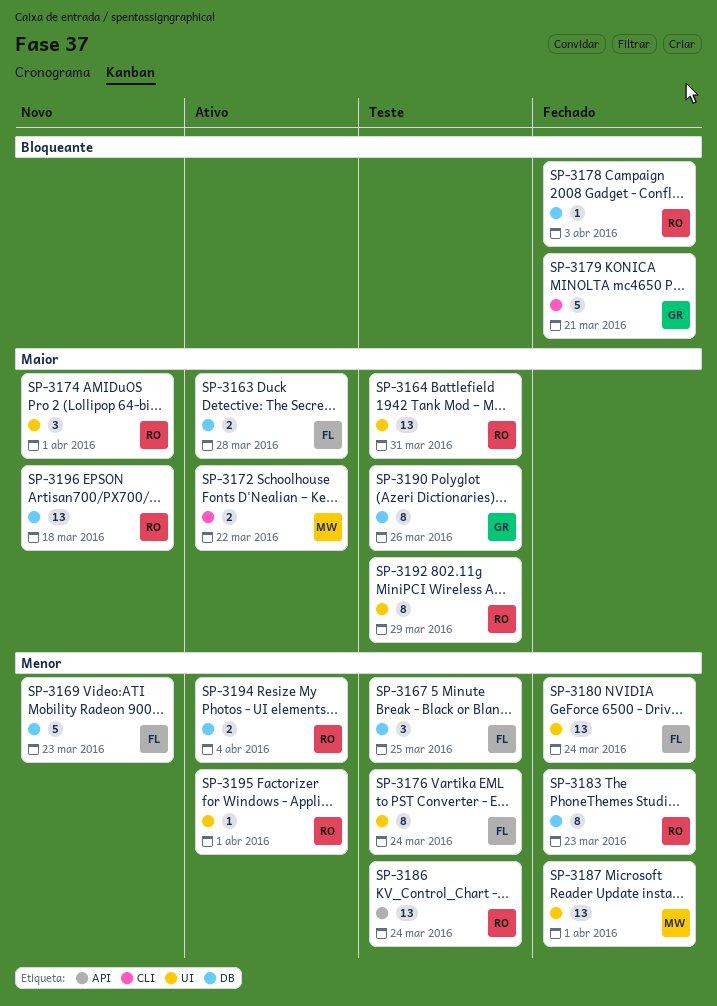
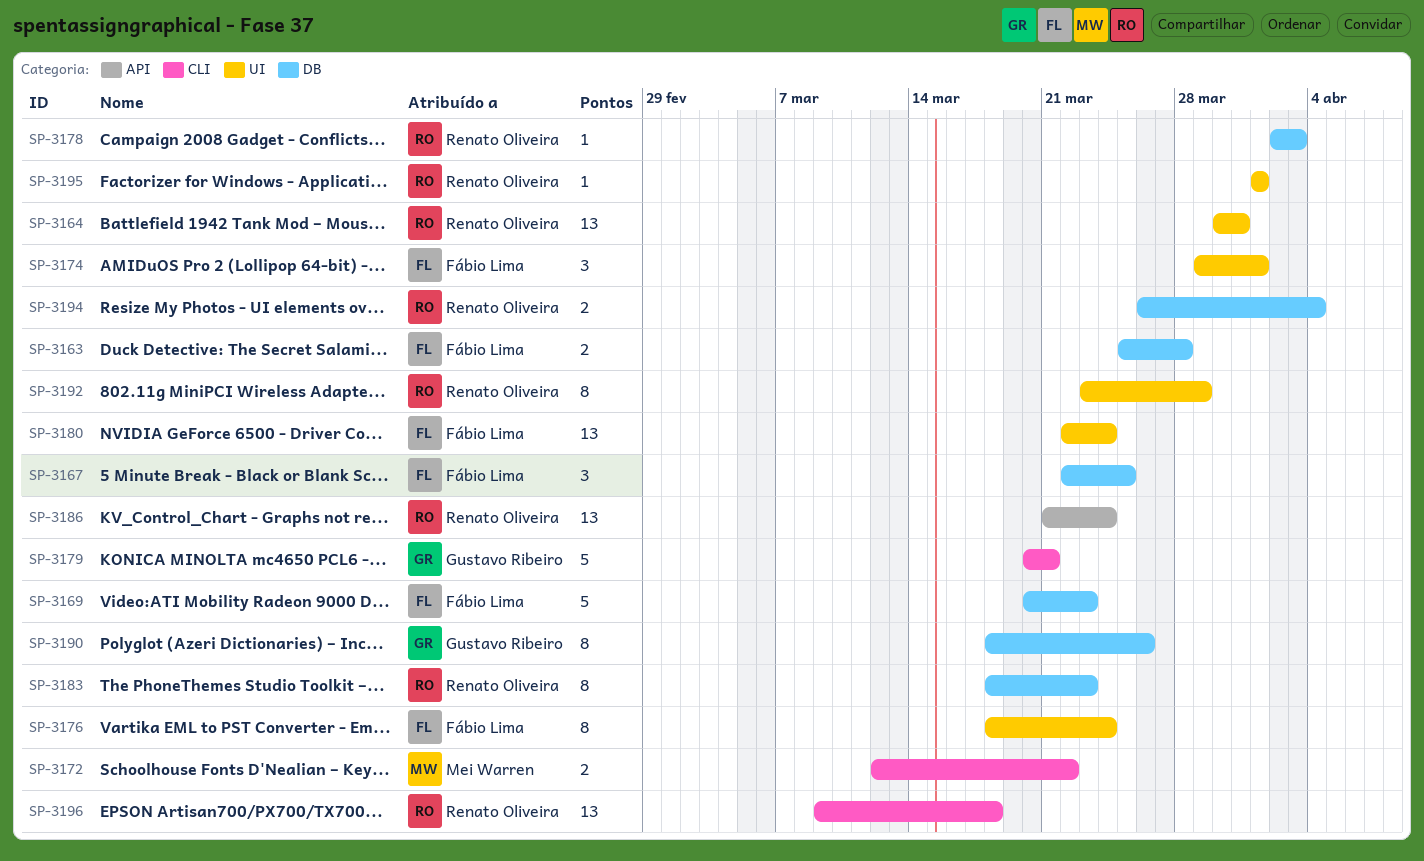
SP-3174, owner: Renato Oliveira -> Fábio Lima
SP-3187: present -> none
SP-3196, label: DB -> CLI

